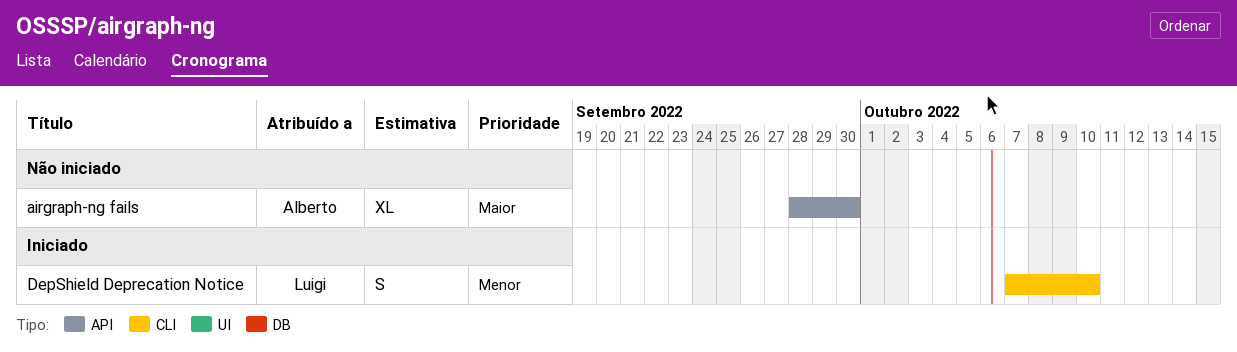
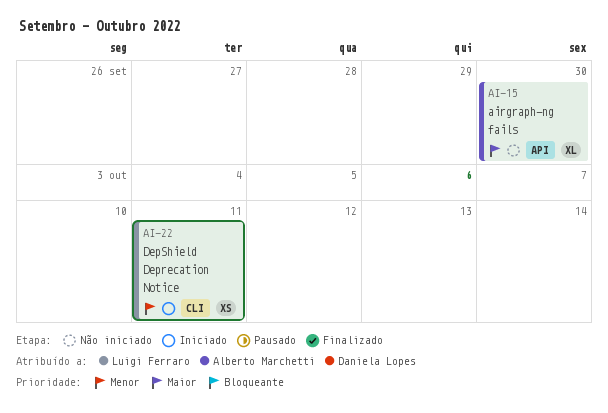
DepShield Deprecation Notice, estimate: S -> XS
DepShield Deprecation Notice, due: Oct 10 -> Oct 11

